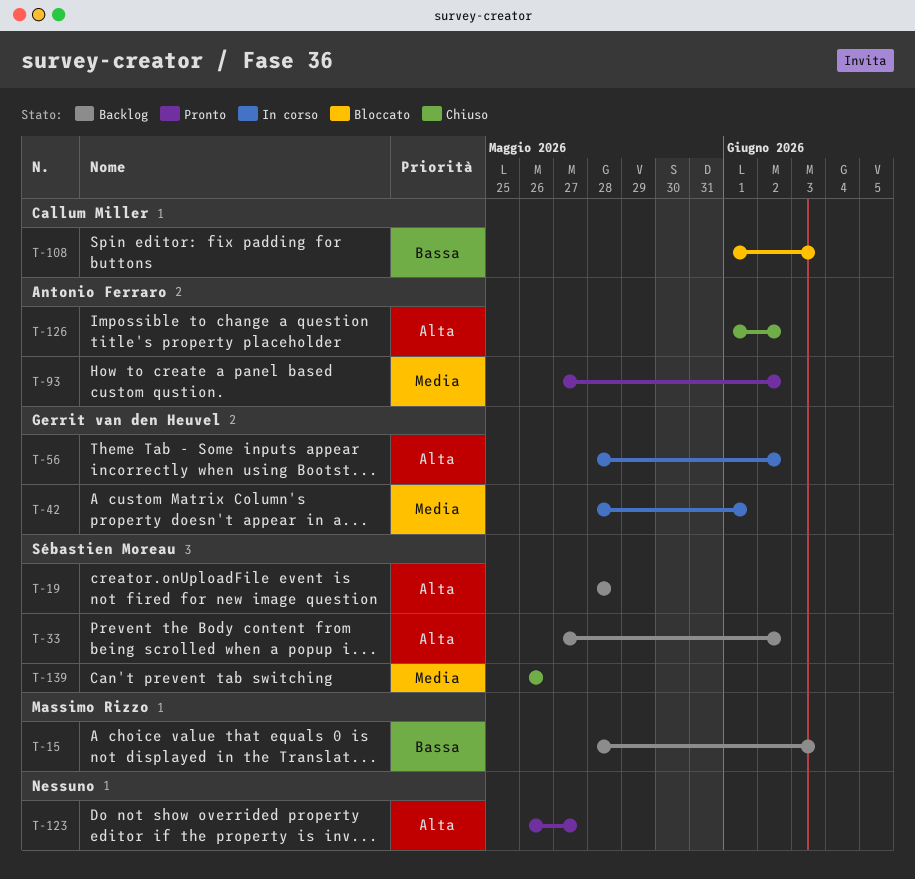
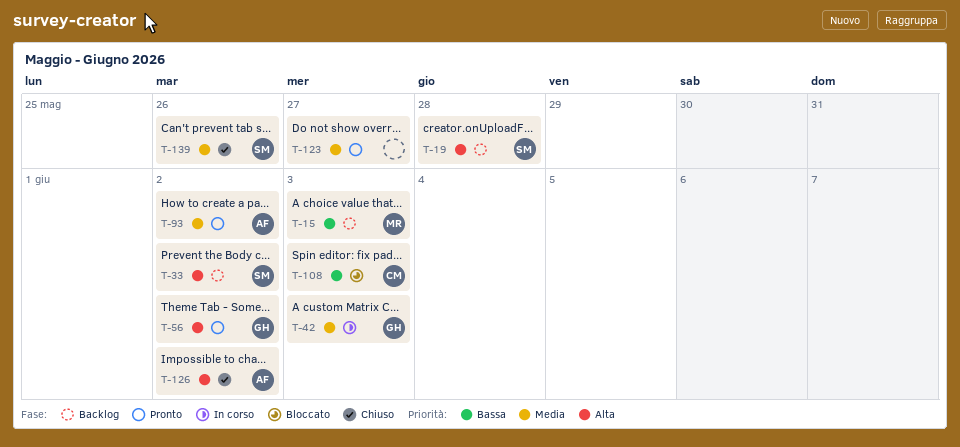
T-42, due: Jun 1 -> Jun 3
T-56, status: In corso -> Pronto
T-123, priority: Alta -> Media

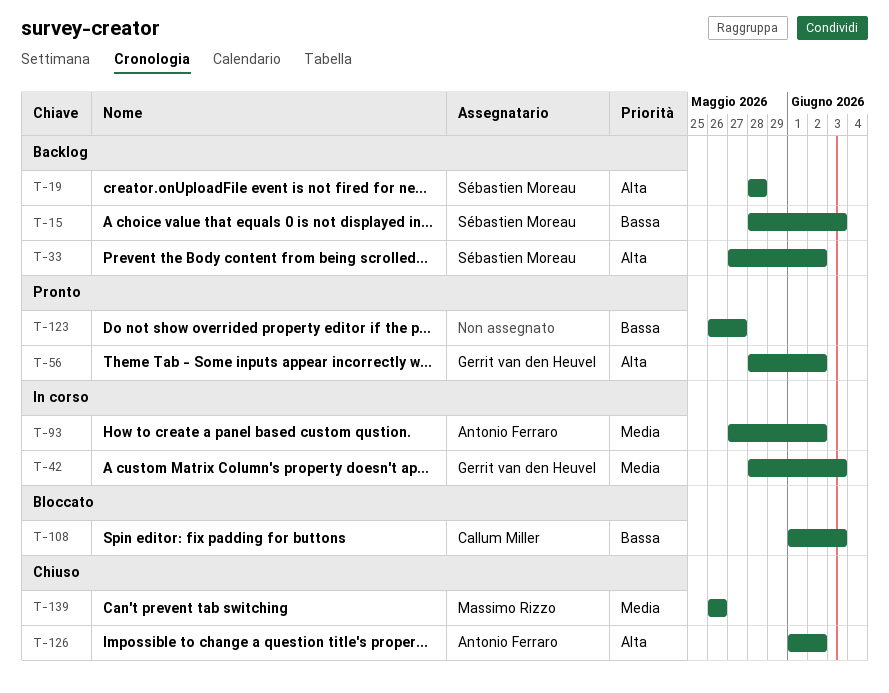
T-15, owner: Massimo Rizzo -> Sébastien Moreau
T-93, status: Pronto -> In corso
T-123, priority: Media -> Bassa
T-139, owner: Sébastien Moreau -> Massimo Rizzo

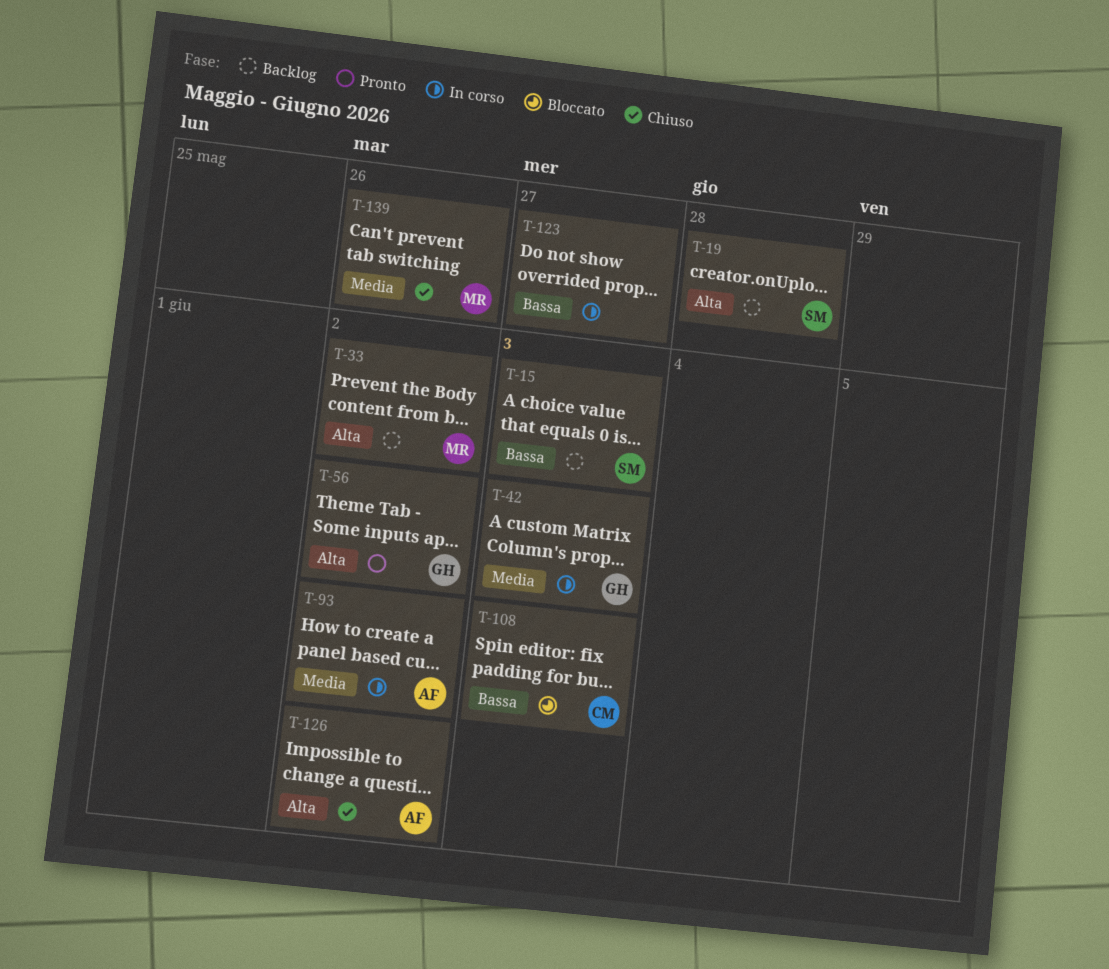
T-33, owner: Sébastien Moreau -> Massimo Rizzo
T-123, status: Pronto -> In corso

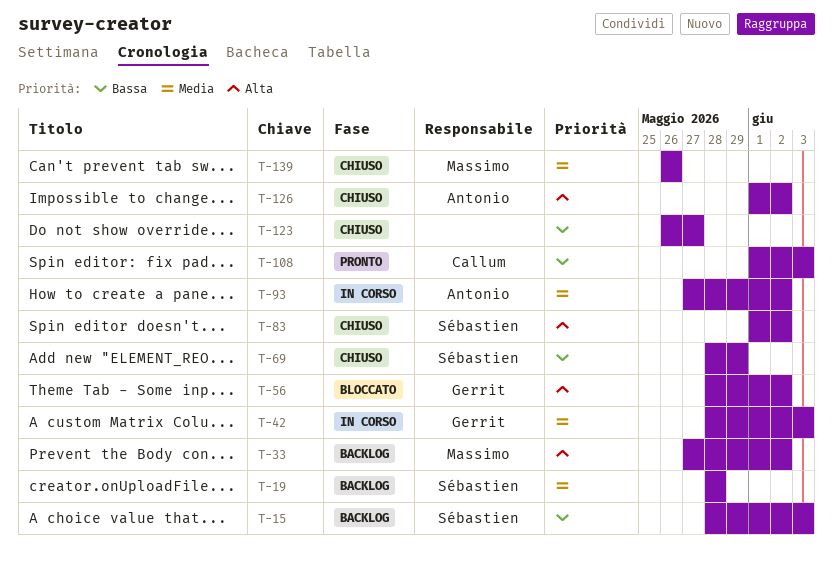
T-19, priority: Alta -> Media
T-56, status: Pronto -> Bloccato
T-69: none -> present
T-83: none -> present
T-108, status: Bloccato -> Pronto
T-123, status: In corso -> Chiuso

